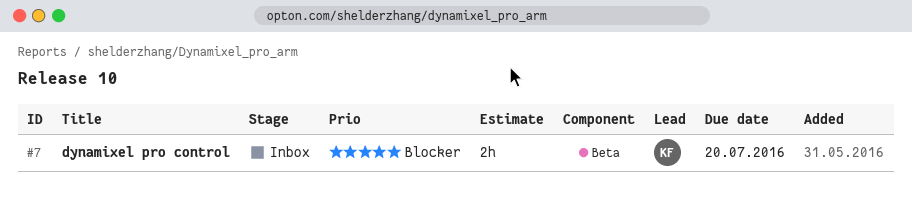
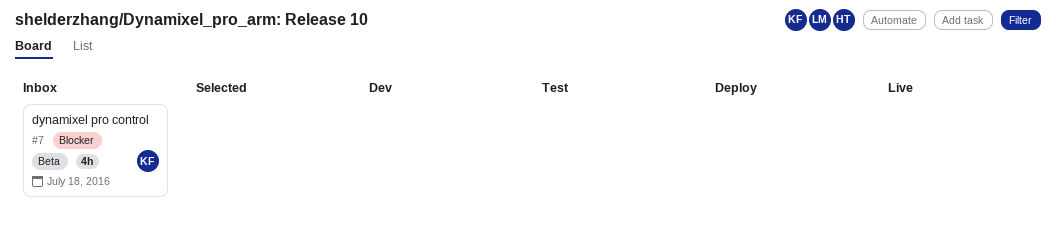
#7, estimate: 2h -> 4h
#7, due: Jul 20 -> Jul 18

